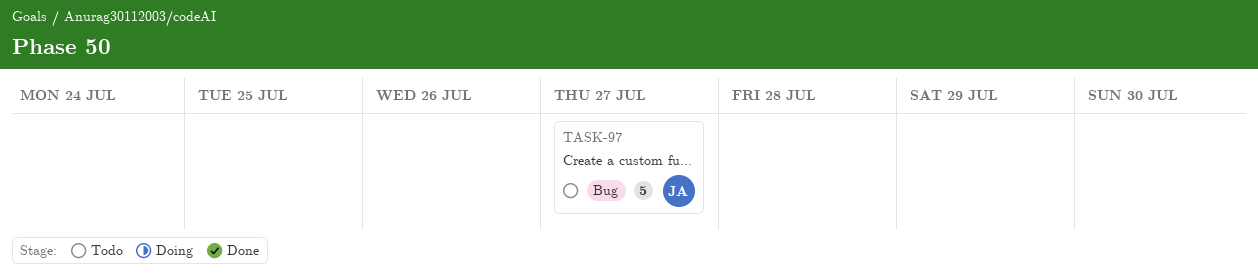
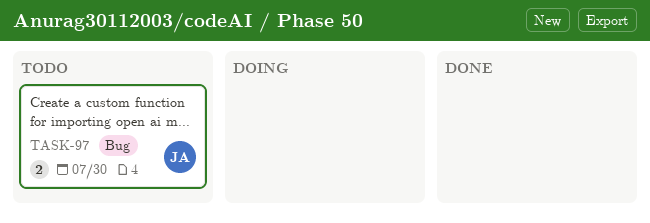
TASK-97, estimate: 5 -> 2
TASK-97, due: Jul 27 -> Jul 30

